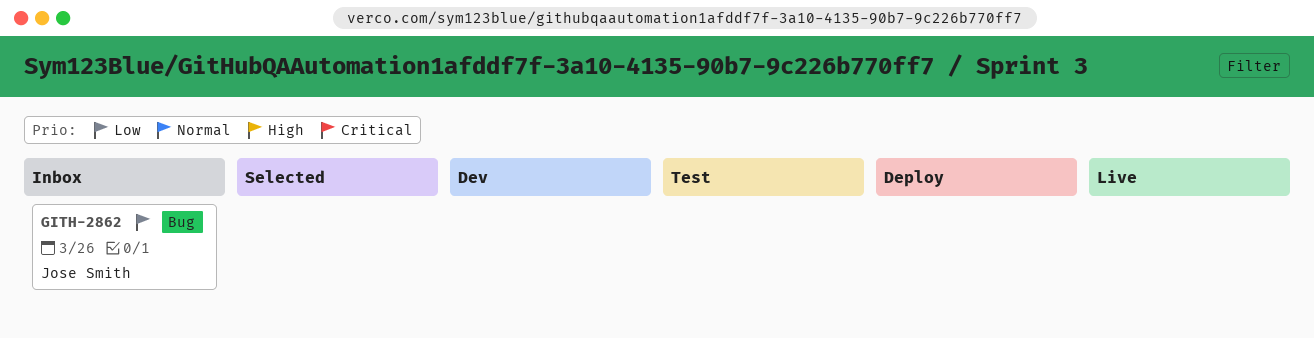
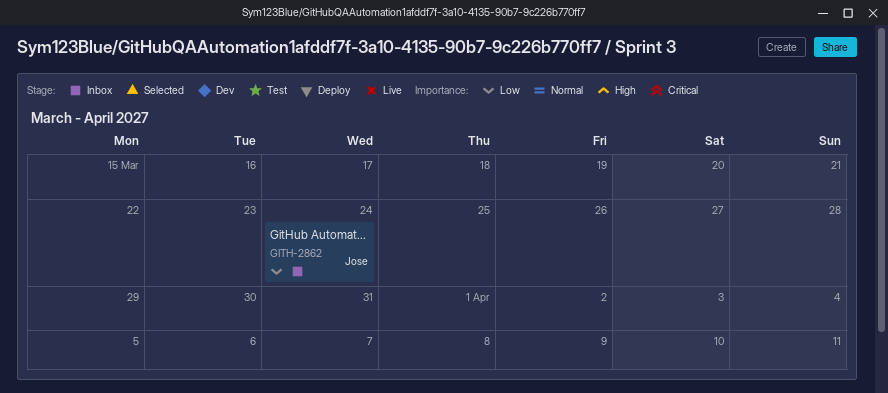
GITH-2862, due: Mar 26 -> Mar 24

